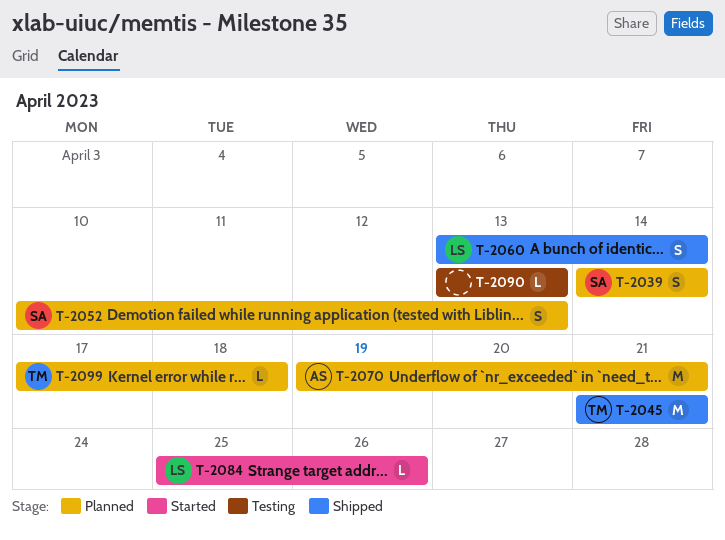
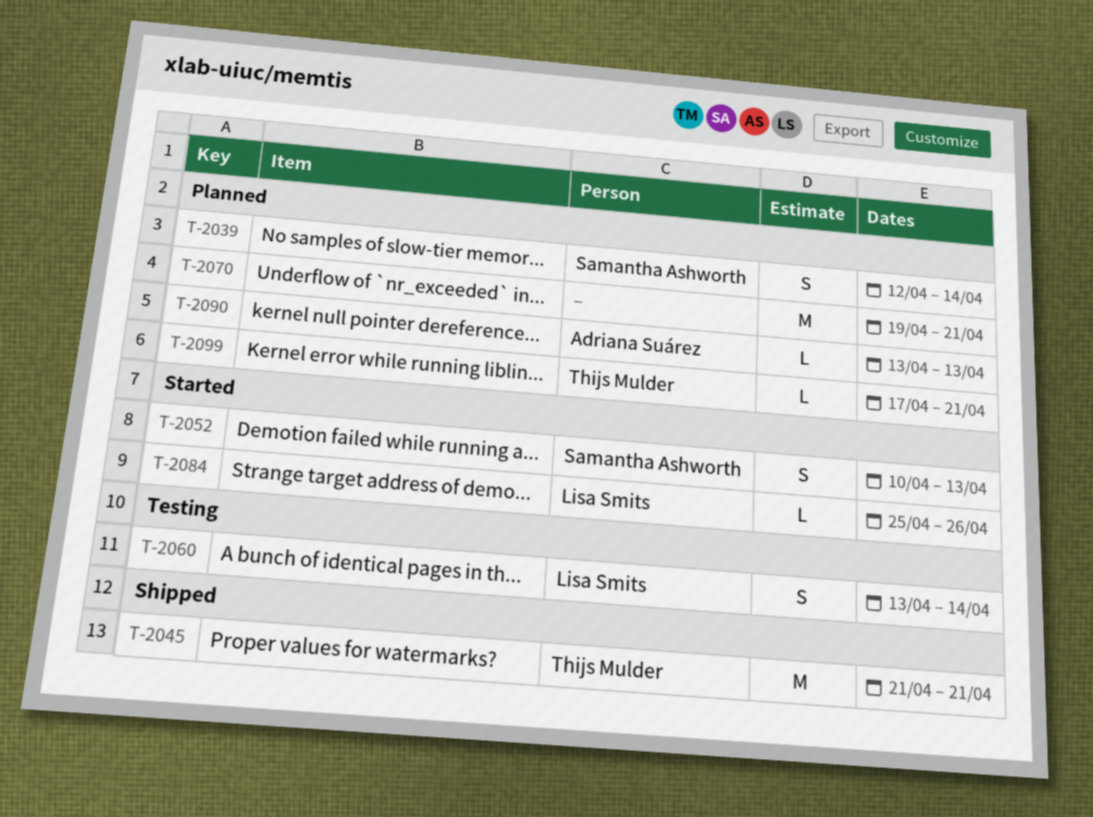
T-2039, start: Apr 14 -> Apr 12
T-2052, status: Planned -> Started
T-2060, status: Shipped -> Testing
T-2070, owner: Adriana Suárez -> none
T-2090, status: Testing -> Planned
T-2090, owner: none -> Adriana Suárez
T-2099, due: Apr 18 -> Apr 21

